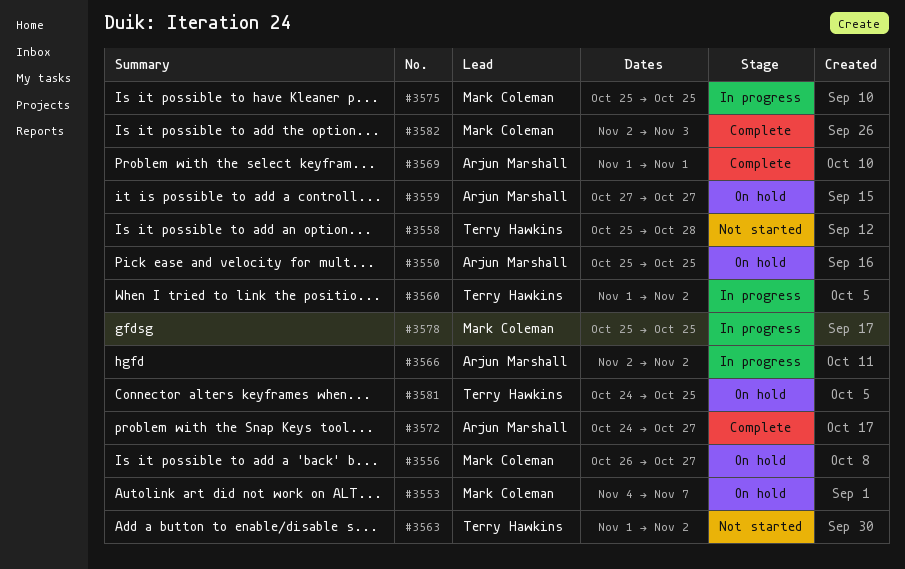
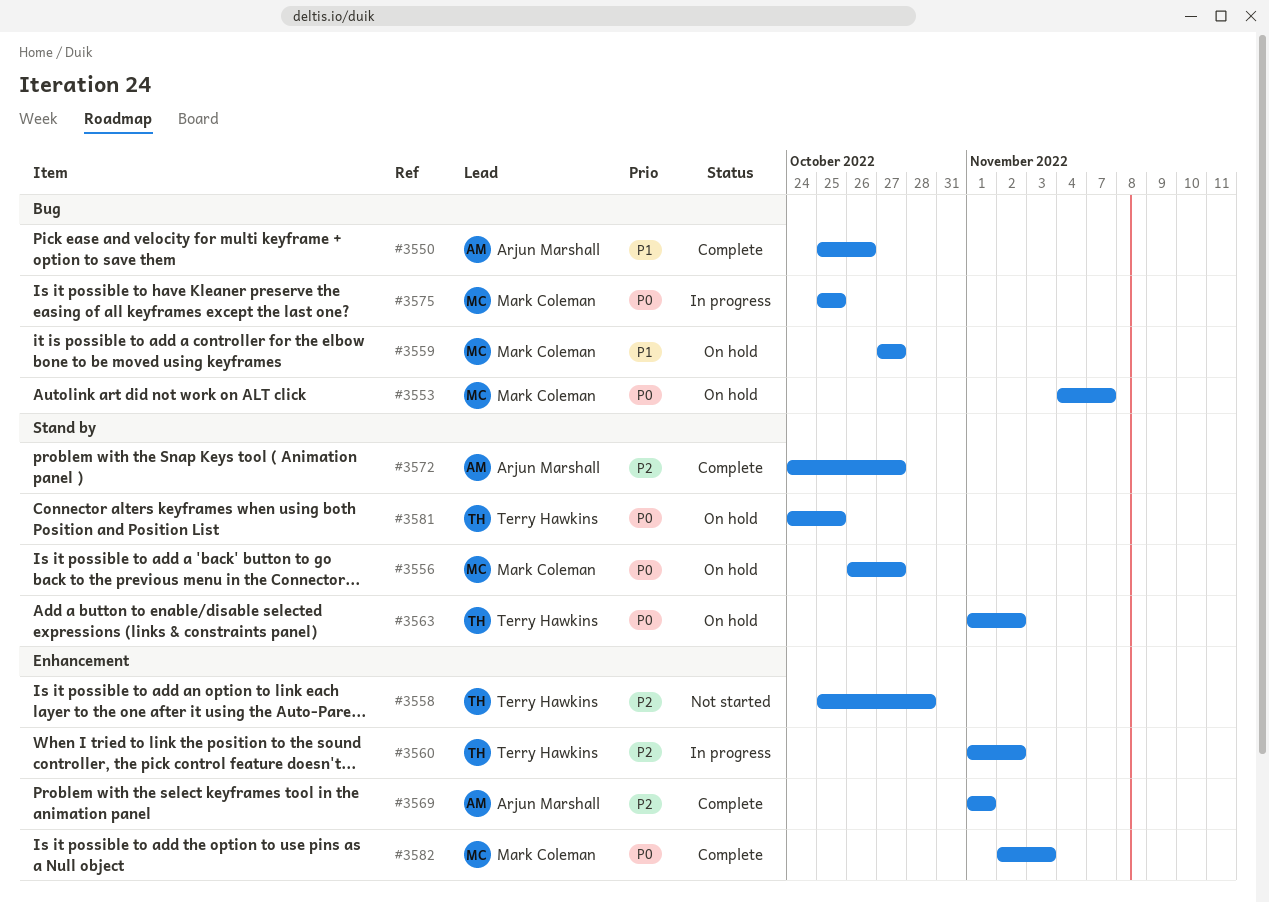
#3550, status: On hold -> Complete
#3550, due: Oct 25 -> Oct 26
#3559, owner: Arjun Marshall -> Mark Coleman
#3563, status: Not started -> On hold
#3566: present -> none
#3578: present -> none

